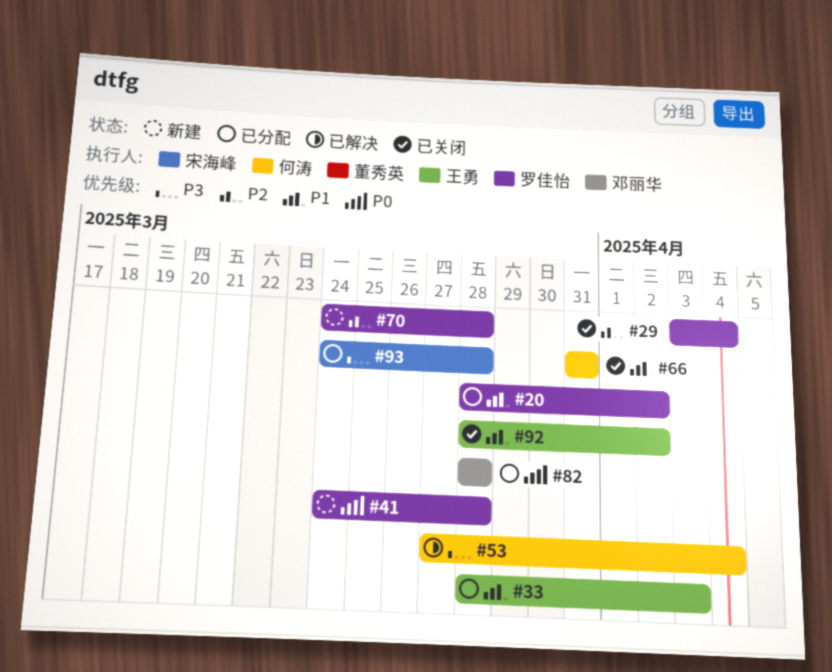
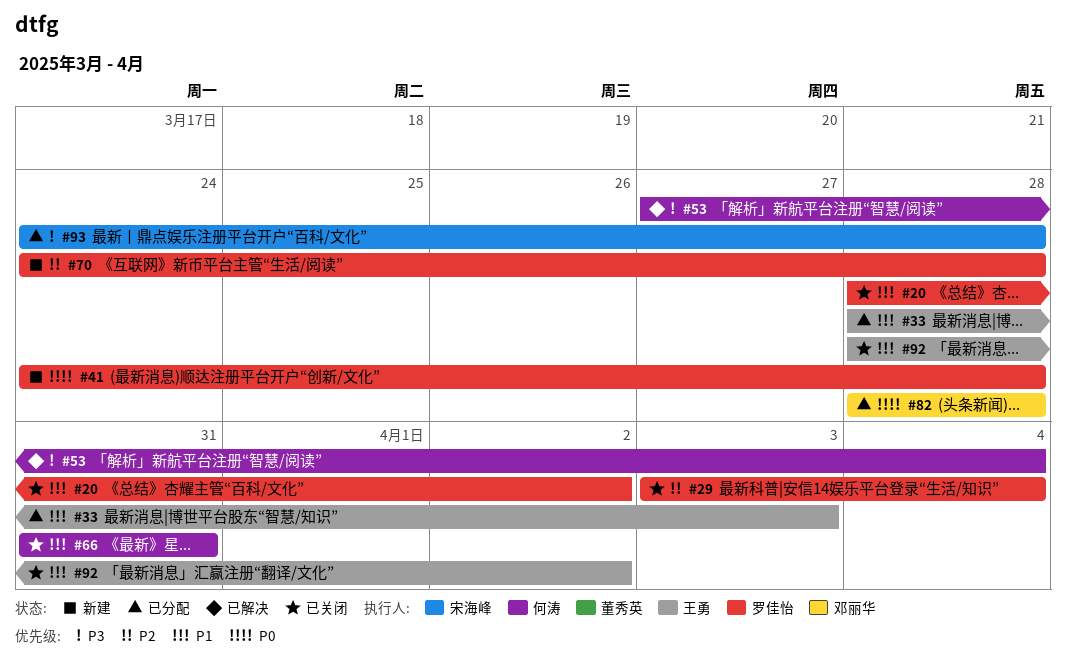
#20, status: 已分配 -> 已关闭

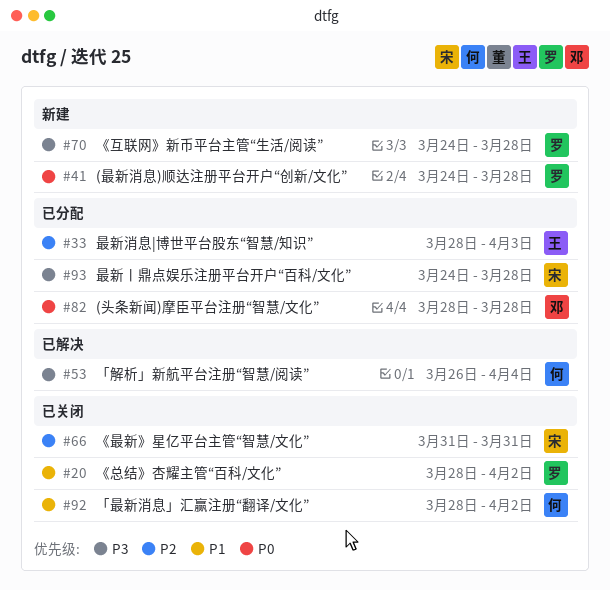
#29: present -> none
#33, priority: P1 -> P2
#53, start: Mar 27 -> Mar 26
#66, owner: 何涛 -> 宋海峰
#66, priority: P1 -> P2
#70, priority: P2 -> P3
#92, owner: 王勇 -> 何涛

